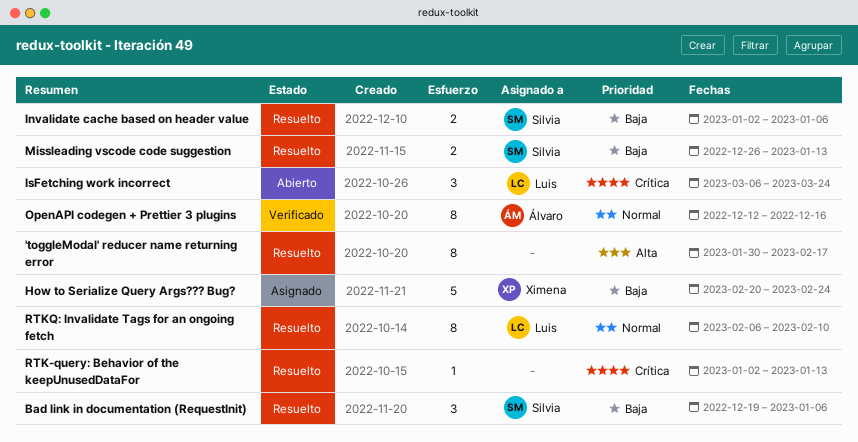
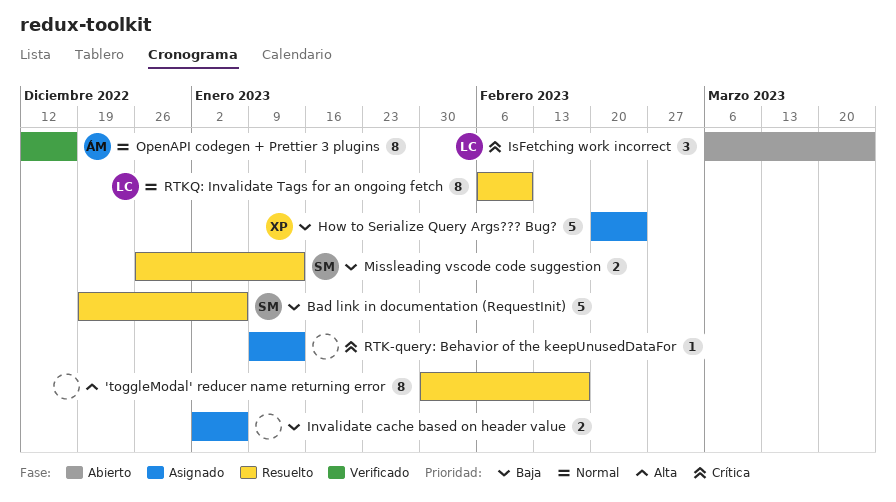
Bad link in documentation (RequestInit), estimate: 3 -> 5
Invalidate cache based on header value, status: Resuelto -> Asignado
Invalidate cache based on header value, owner: Silvia -> none
RTK-query: Behavior of the keepUnusedDataFor, status: Resuelto -> Asignado
RTK-query: Behavior of the keepUnusedDataFor, start: Jan 2 -> Jan 9

